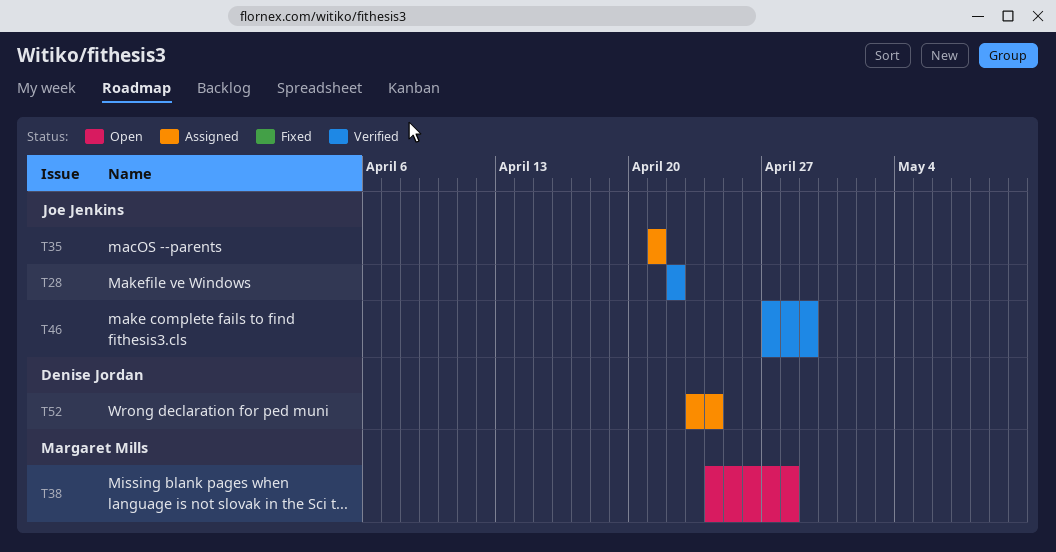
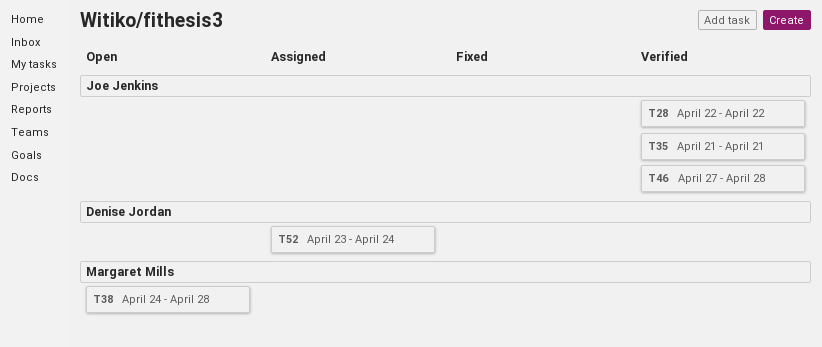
T35, status: Assigned -> Verified
T46, due: Apr 29 -> Apr 28

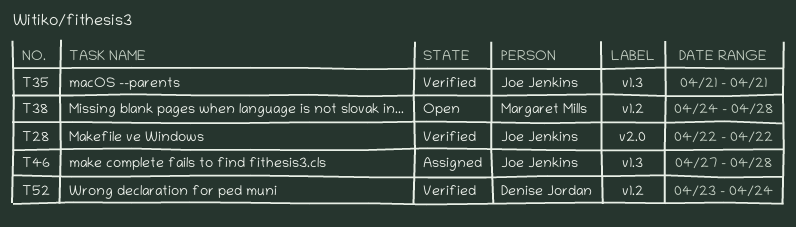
T46, status: Verified -> Assigned
T52, status: Assigned -> Verified

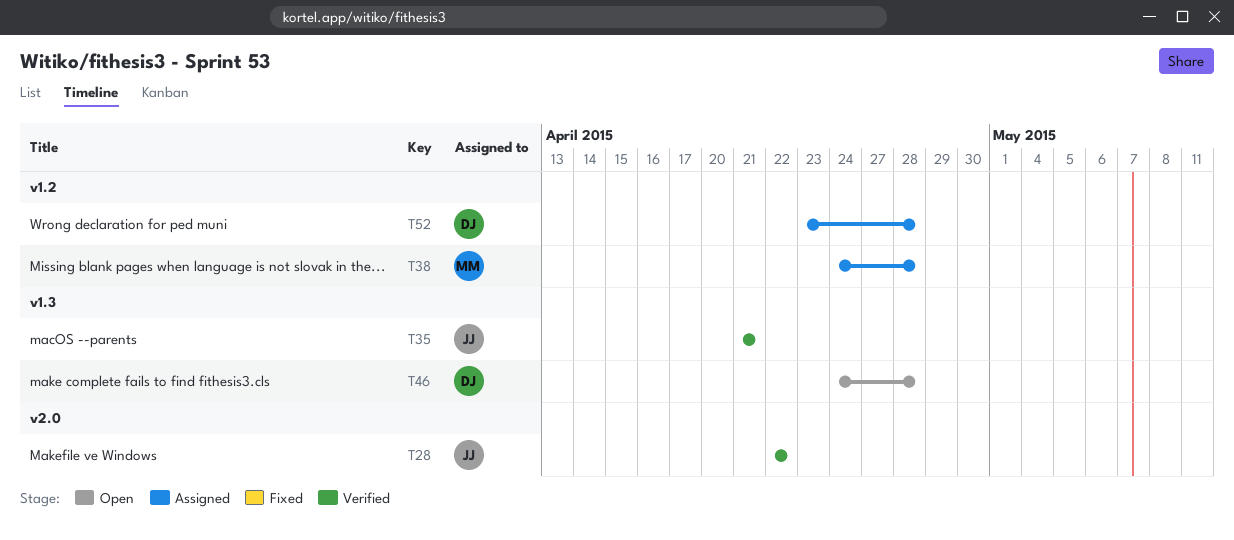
T38, status: Open -> Assigned
T46, status: Assigned -> Open
T46, owner: Joe Jenkins -> Denise Jordan
T46, start: Apr 27 -> Apr 24
T52, status: Verified -> Assigned
T52, due: Apr 24 -> Apr 28

